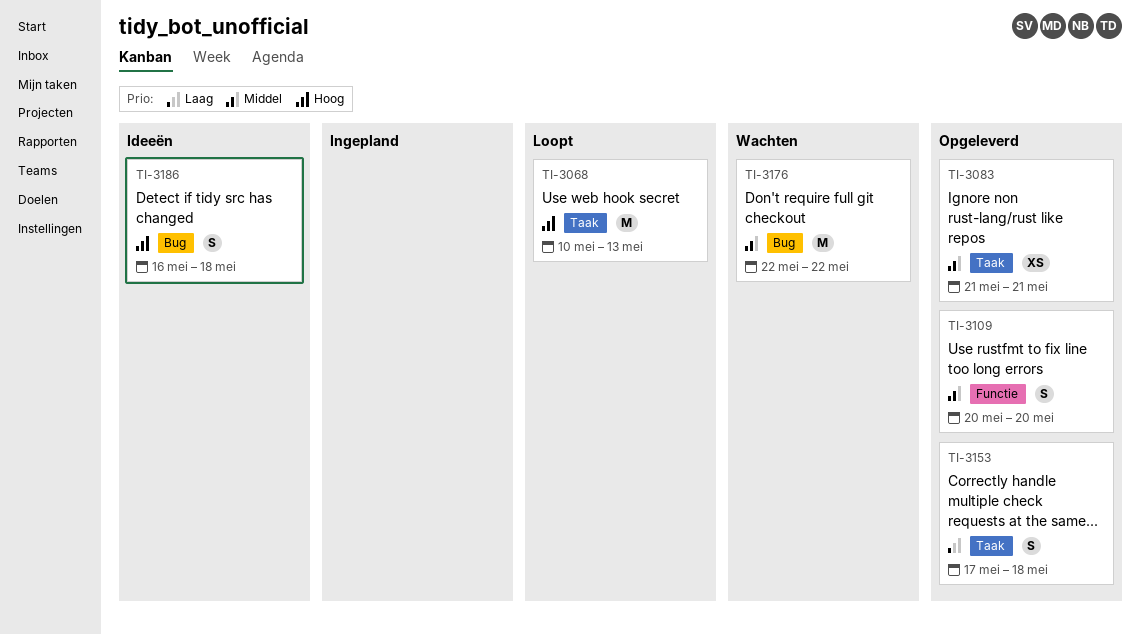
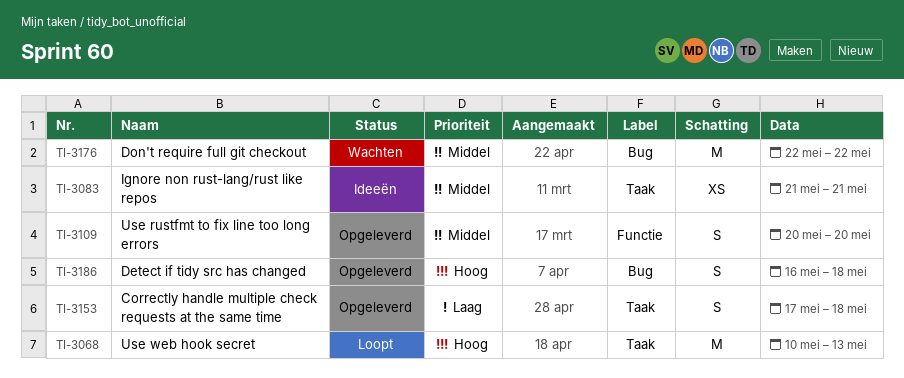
TI-3083, status: Opgeleverd -> Ideeën
TI-3186, status: Ideeën -> Opgeleverd

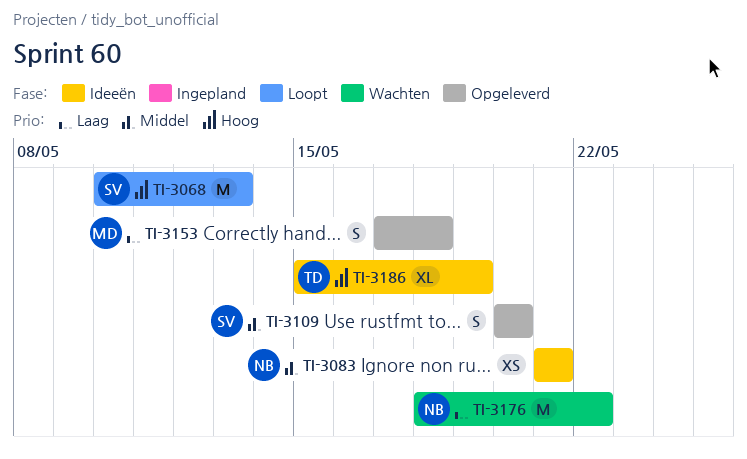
TI-3176, priority: Middel -> Laag
TI-3176, start: May 22 -> May 18
TI-3186, status: Opgeleverd -> Ideeën
TI-3186, estimate: S -> XL
TI-3186, start: May 16 -> May 15
TI-3186, due: May 18 -> May 19

